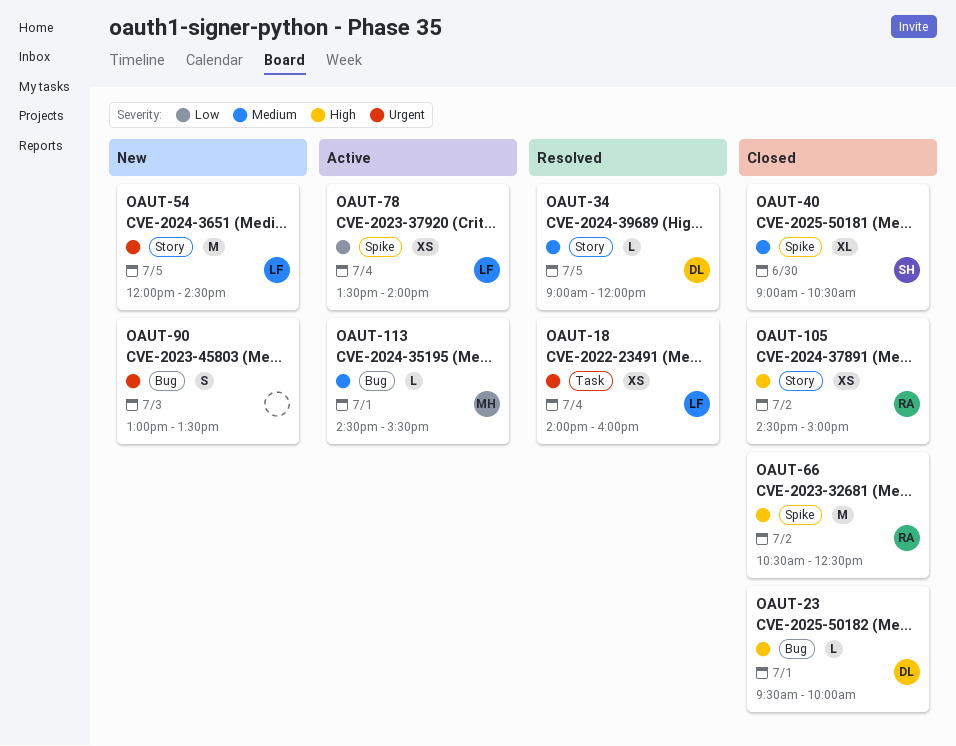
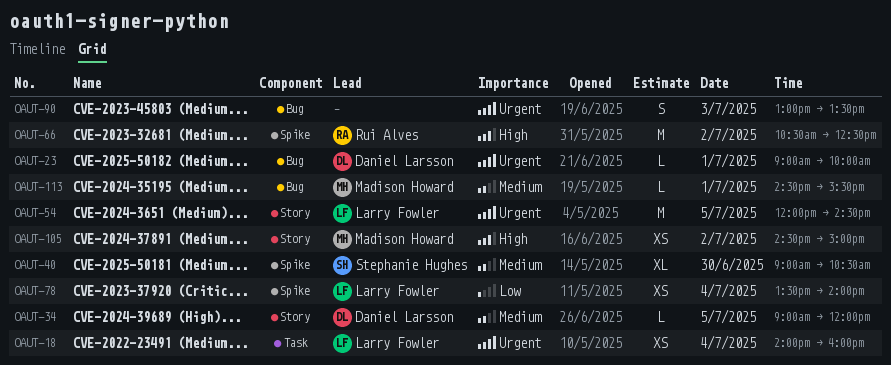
OAUT-23, priority: High -> Urgent
OAUT-23, begins: 09:30 -> 09:00
OAUT-105, owner: Rui Alves -> Madison Howard

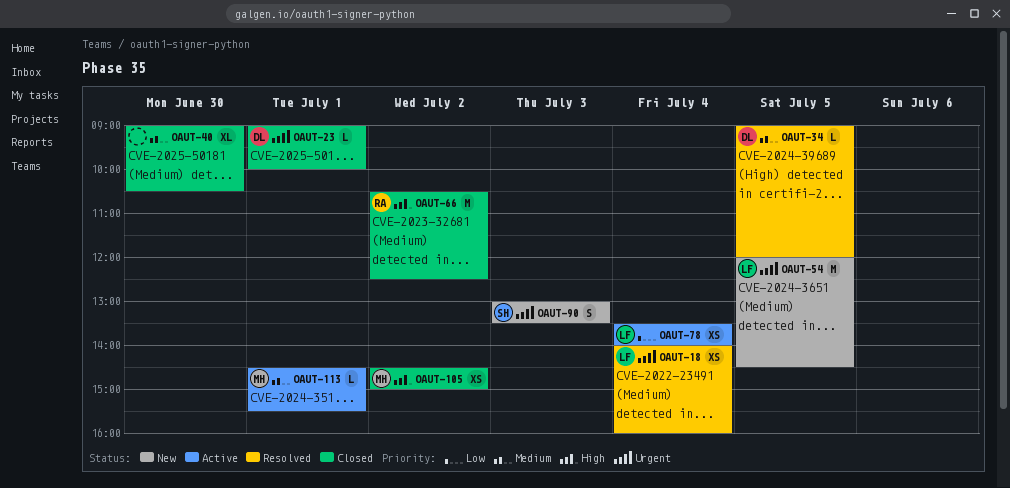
OAUT-40, owner: Stephanie Hughes -> none
OAUT-90, owner: none -> Stephanie Hughes

